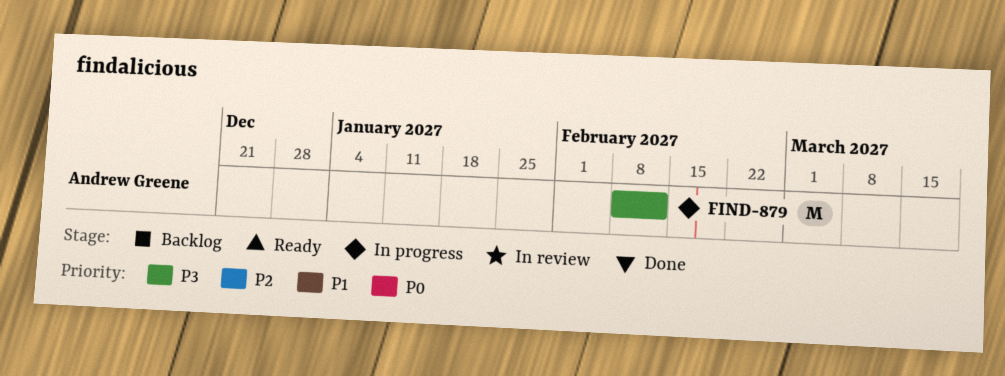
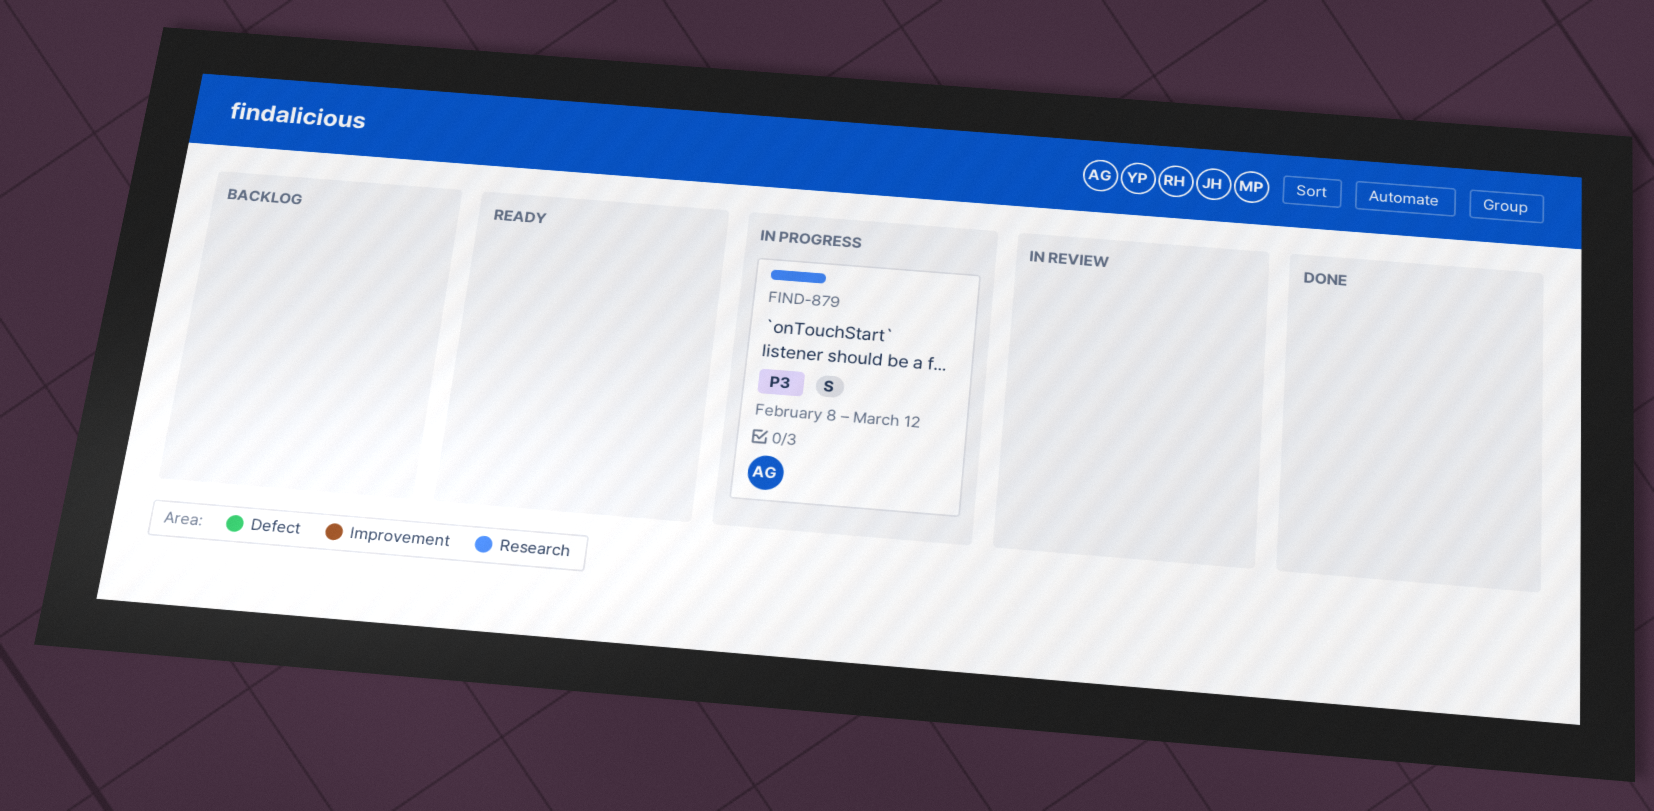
FIND-879, estimate: M -> S
FIND-879, due: Feb 12 -> Mar 12

